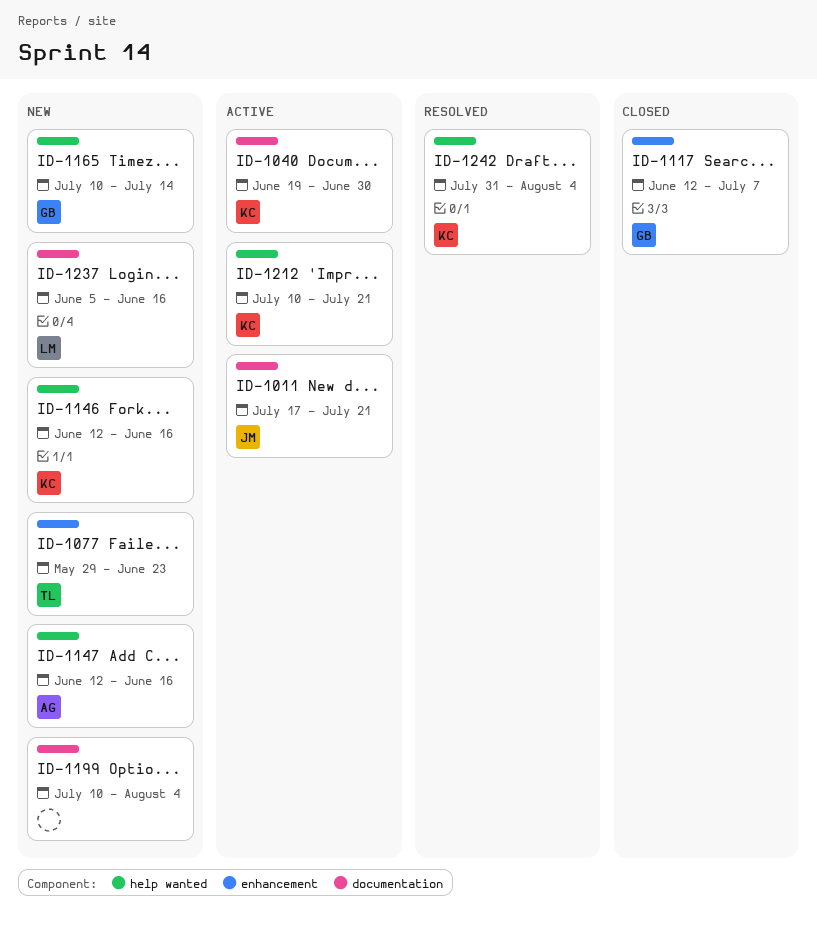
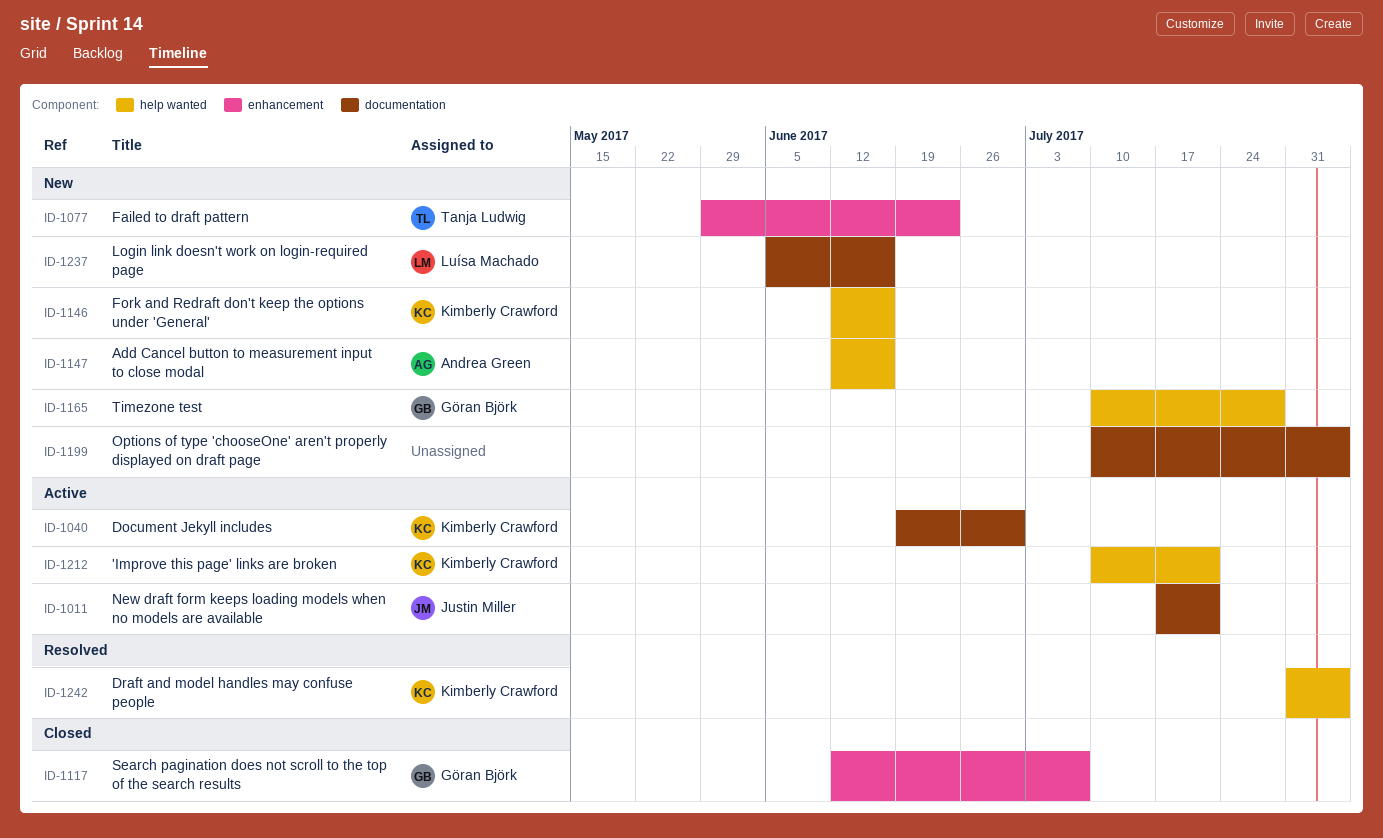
ID-1165, due: Jul 14 -> Jul 28

